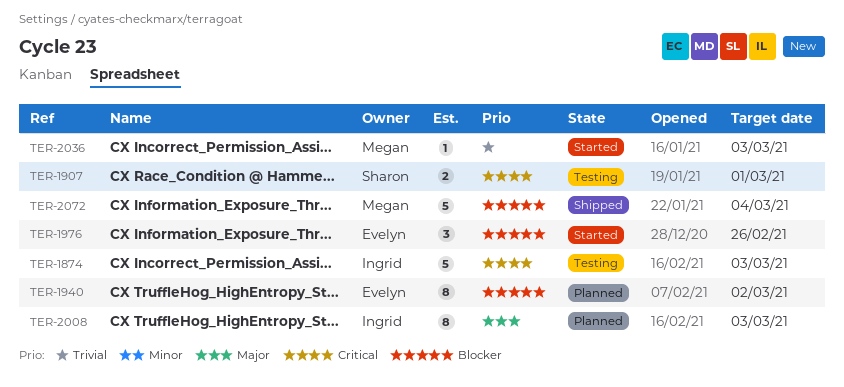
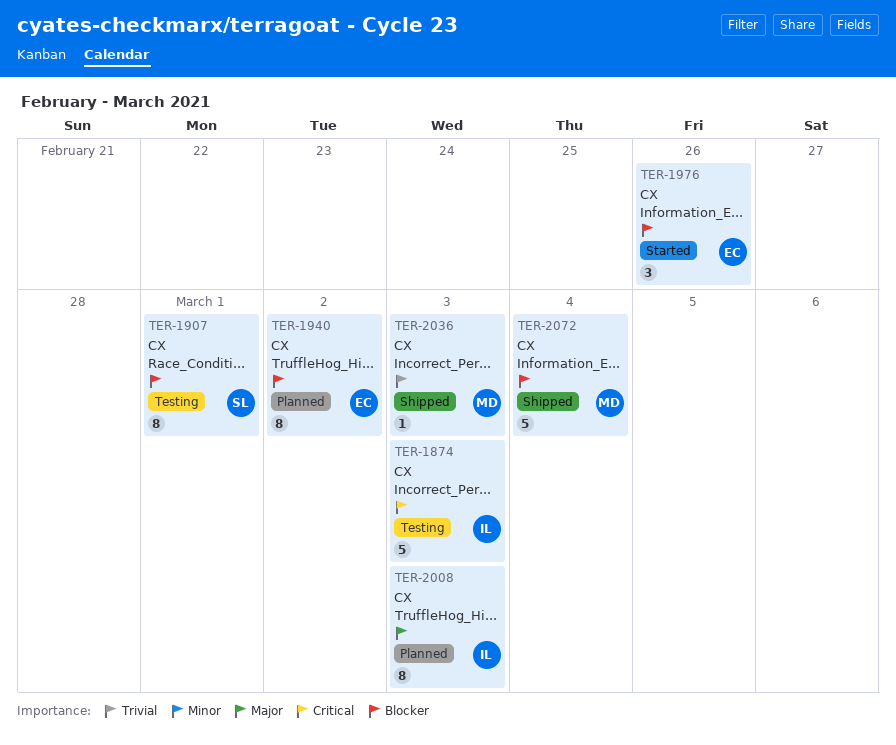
TER-1907, priority: Critical -> Blocker
TER-1907, estimate: 2 -> 8
TER-2036, status: Started -> Shipped

